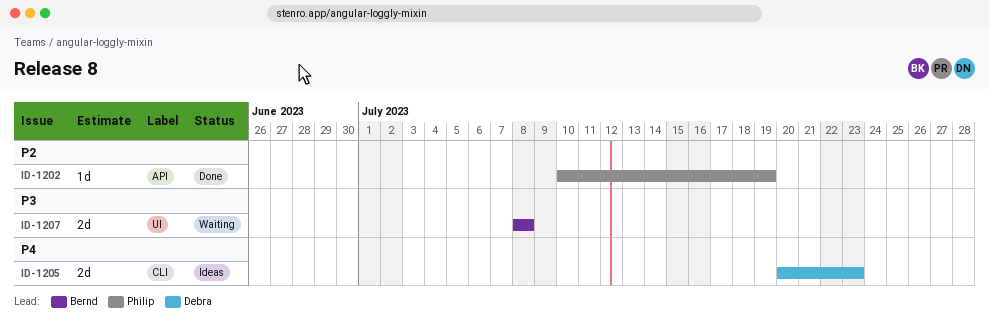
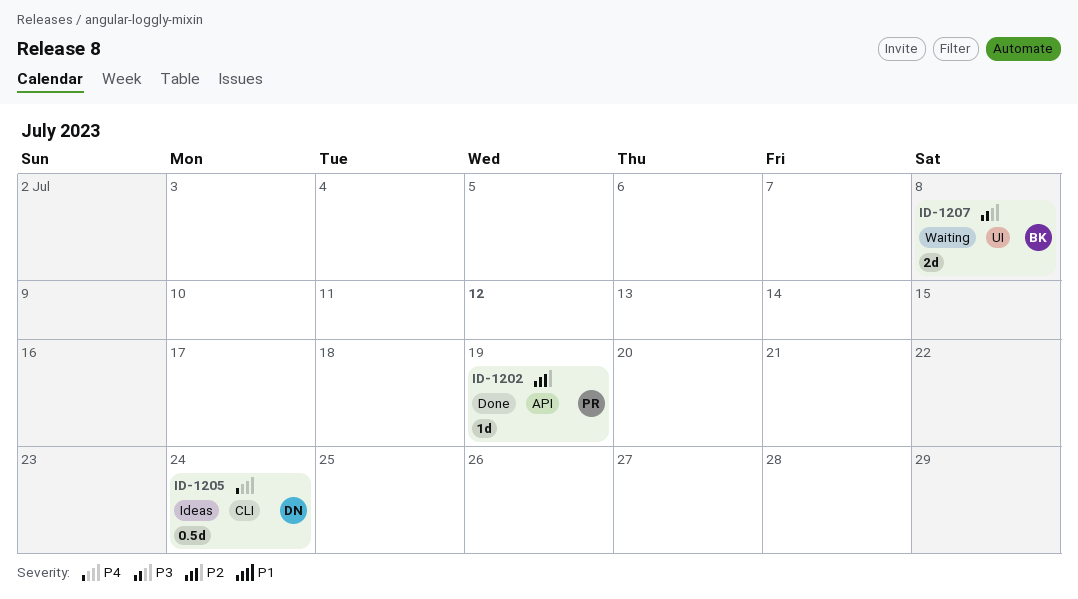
ID-1205, estimate: 2d -> 0.5d
ID-1205, due: Jul 23 -> Jul 24

